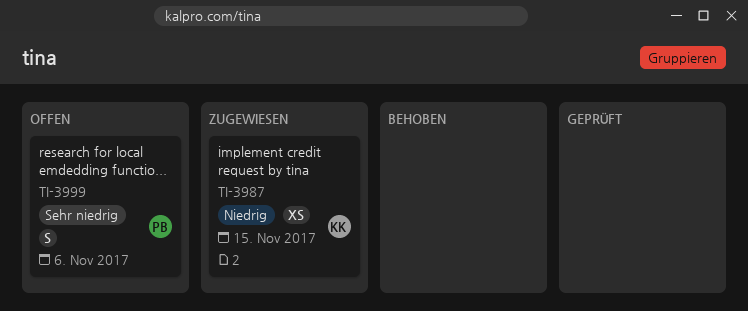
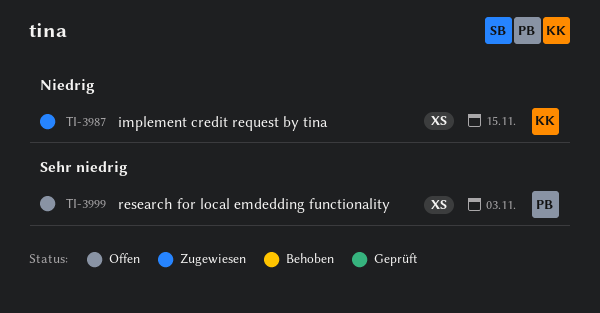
TI-3999, estimate: S -> XS
TI-3999, due: Nov 6 -> Nov 3

